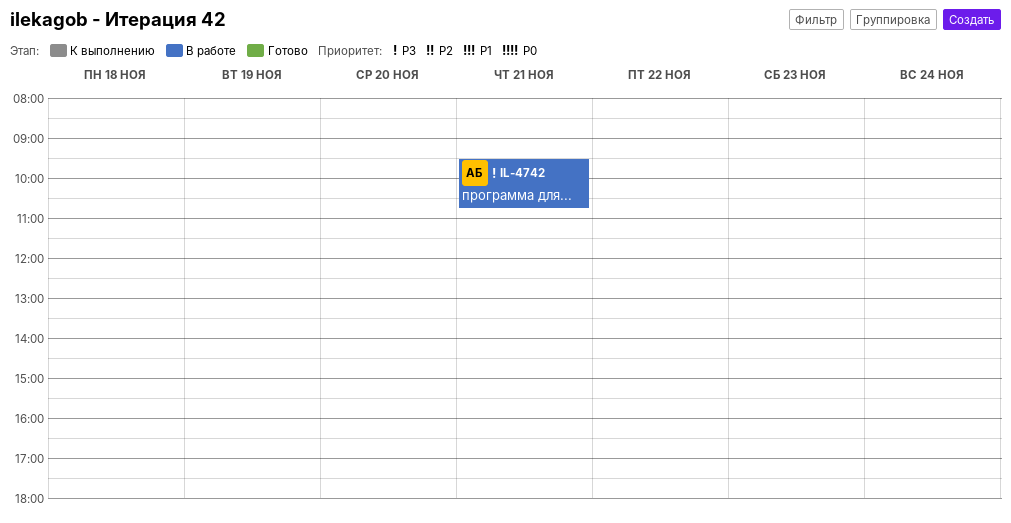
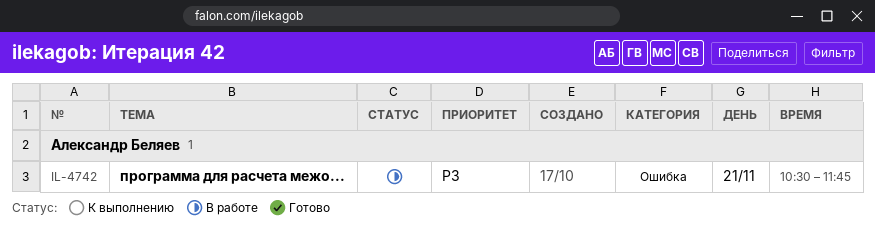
IL-4742, begins: 09:30 -> 10:30
IL-4742, ends: 10:45 -> 11:45

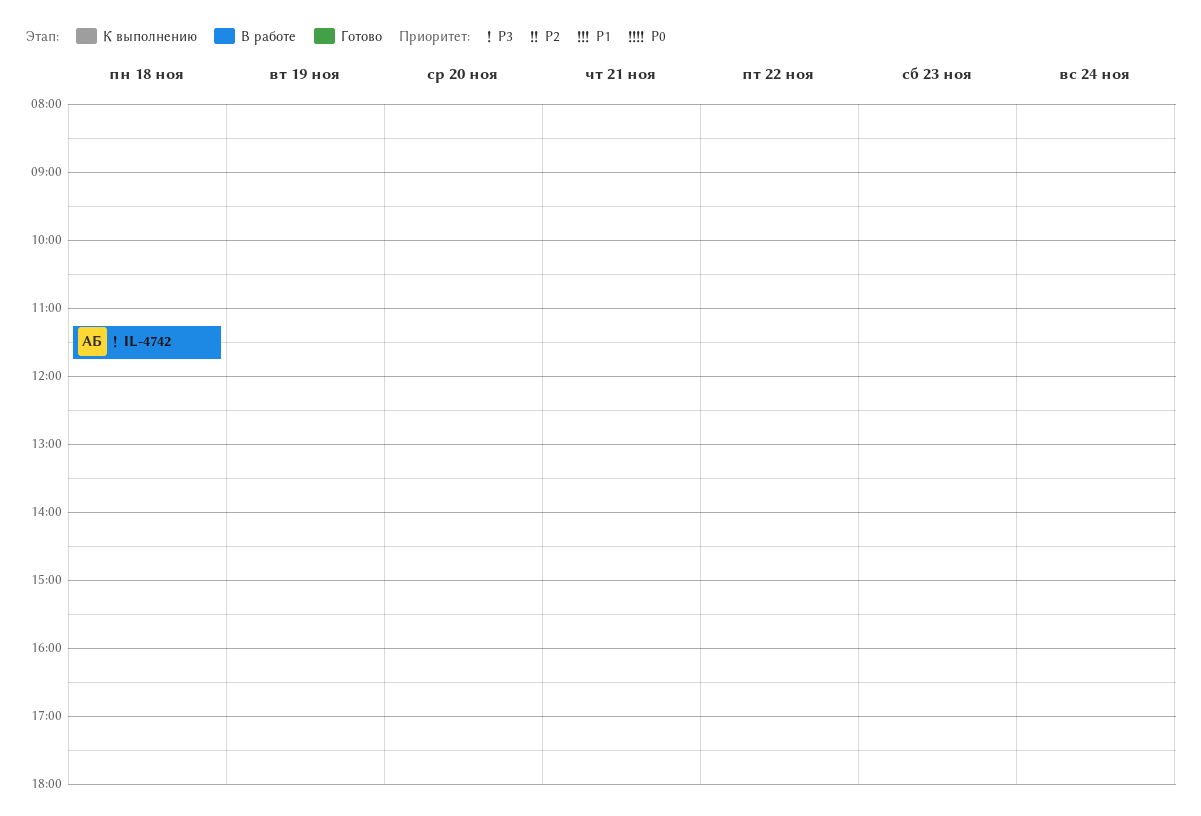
IL-4742, day: Nov 21 -> Nov 18
IL-4742, begins: 10:30 -> 11:15

